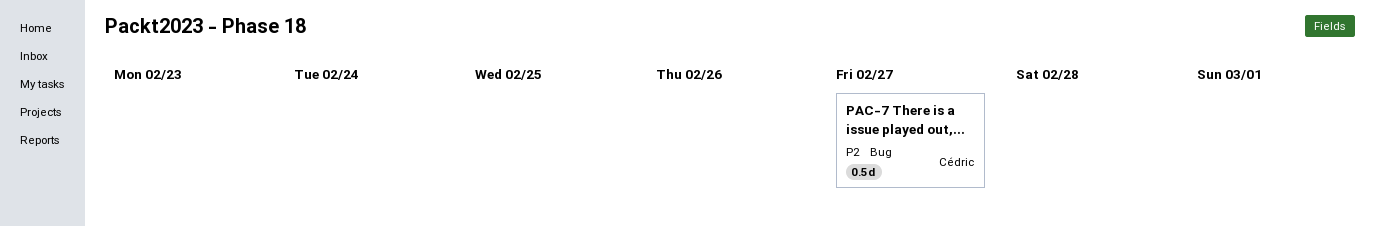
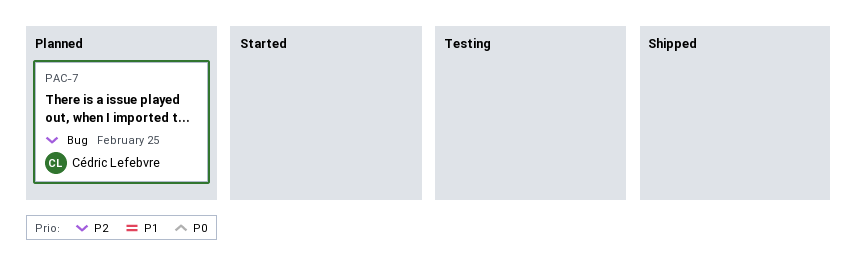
PAC-7, due: Feb 27 -> Feb 25

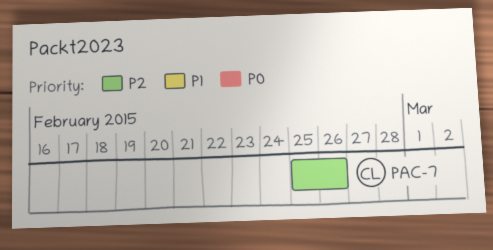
PAC-7, due: Feb 25 -> Feb 26

